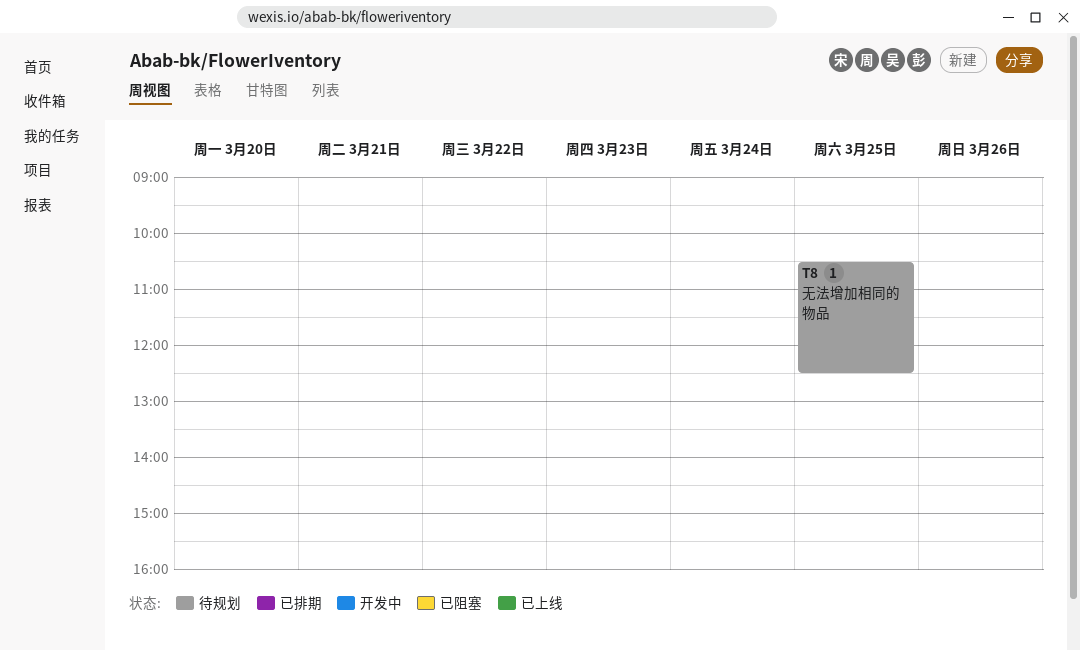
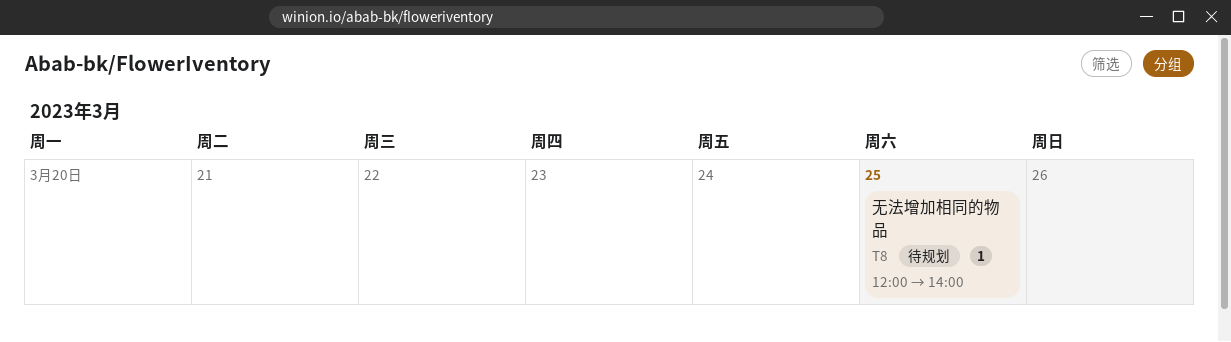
T8, begins: 10:30 -> 12:00
T8, ends: 12:30 -> 14:00

